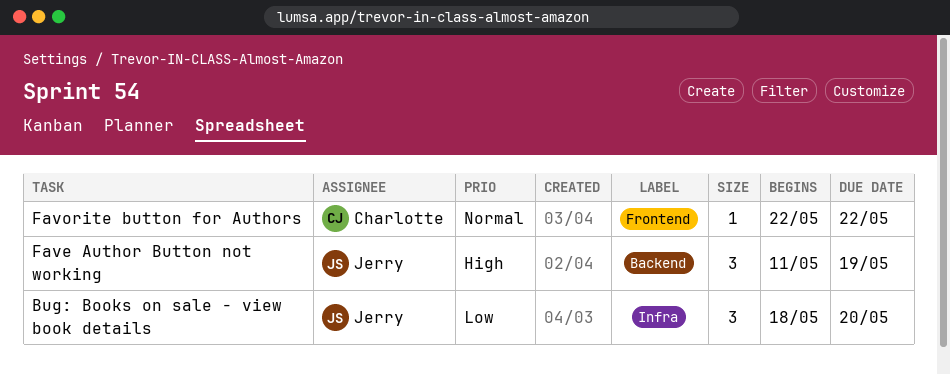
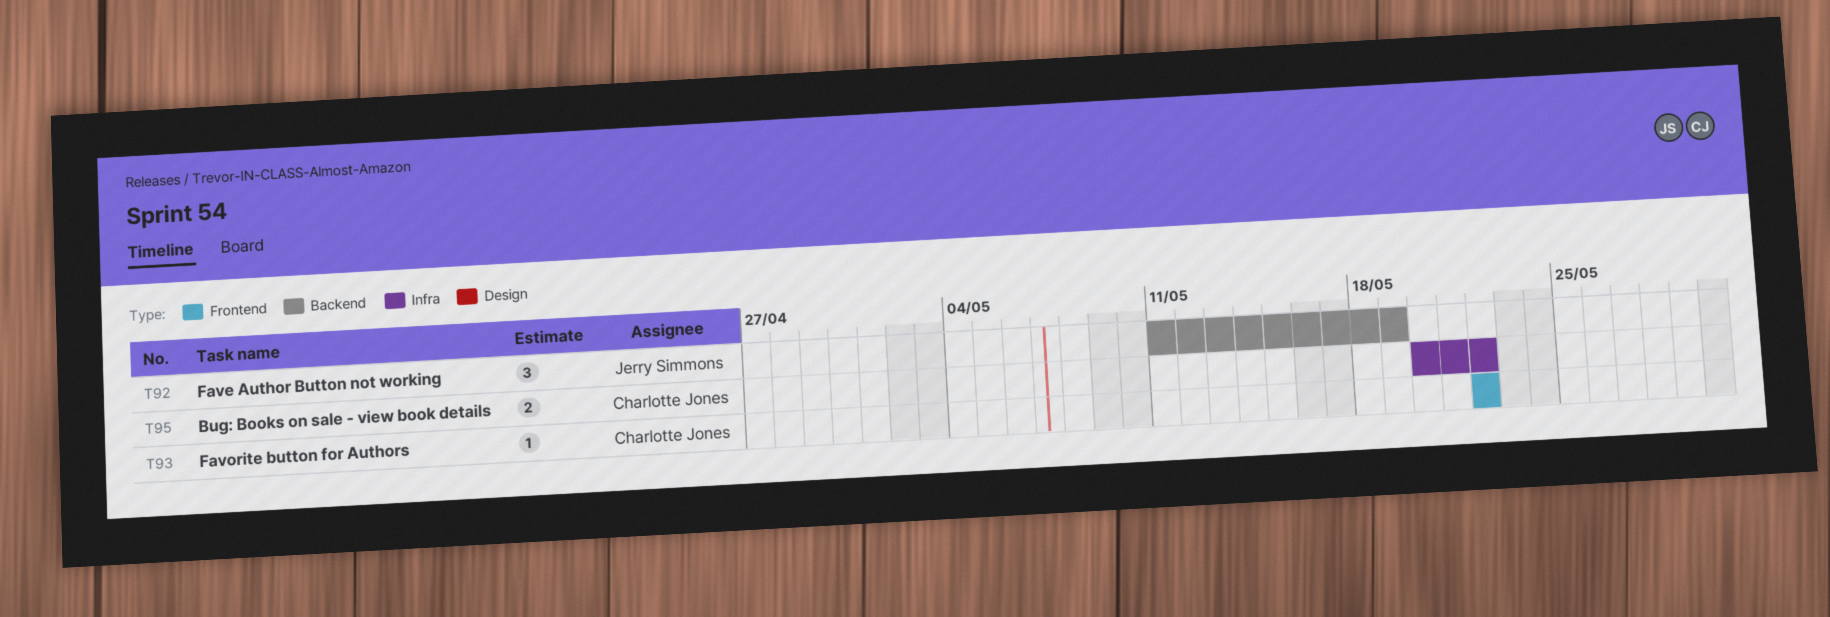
Bug: Books on sale - view book details, owner: Jerry Simmons -> Charlotte Jones
Bug: Books on sale - view book details, estimate: 3 -> 2
Bug: Books on sale - view book details, start: May 18 -> May 20
Bug: Books on sale - view book details, due: May 20 -> May 22

